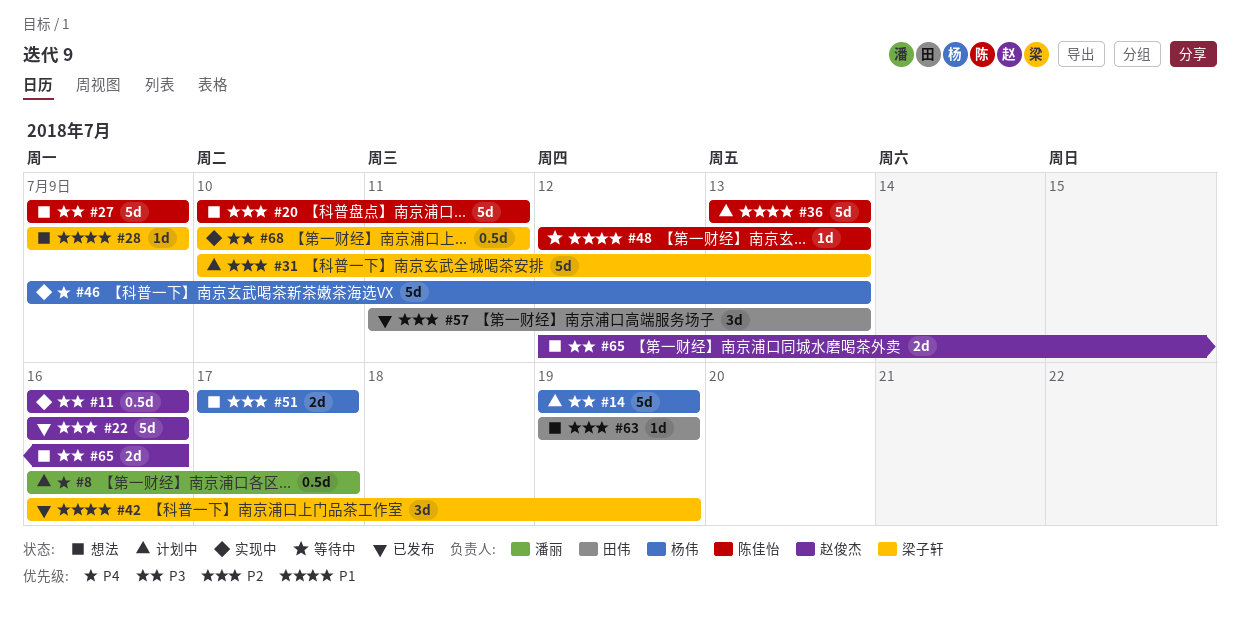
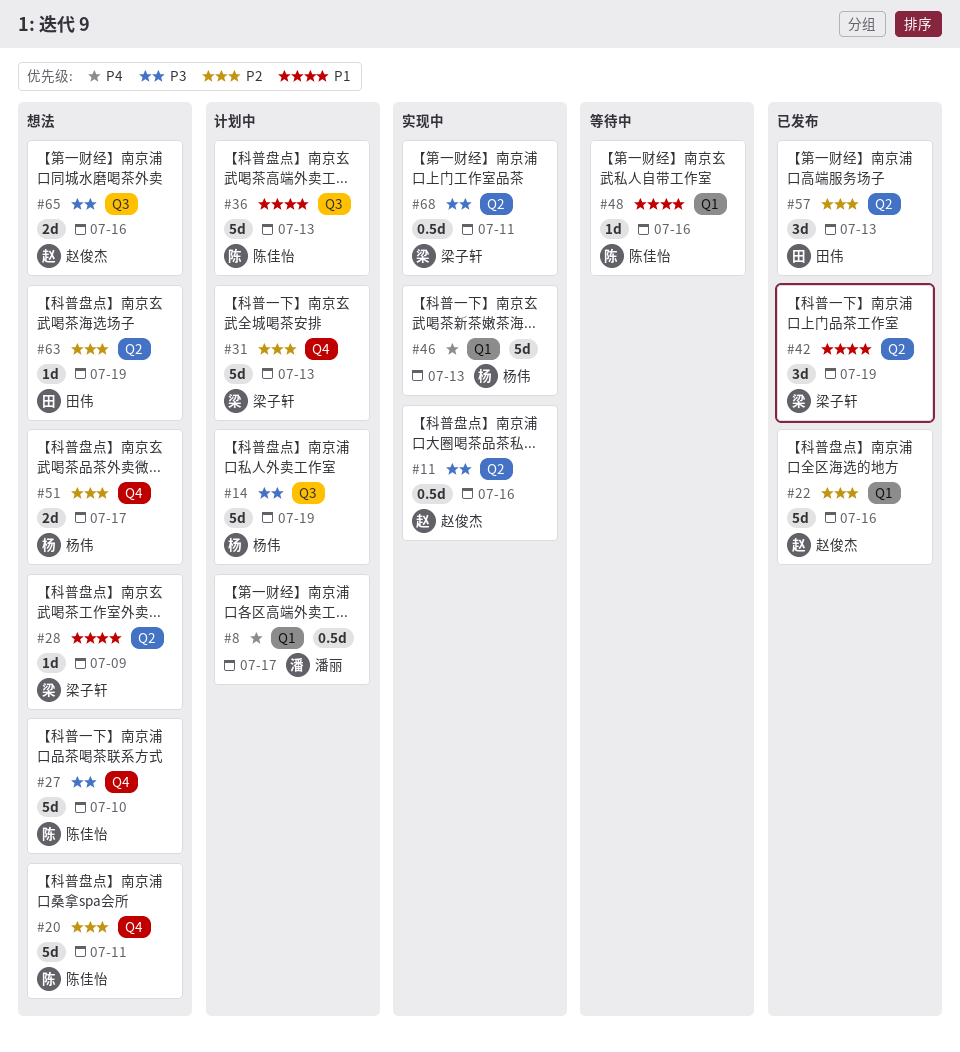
#27, due: Jul 9 -> Jul 10
#48, due: Jul 13 -> Jul 16

